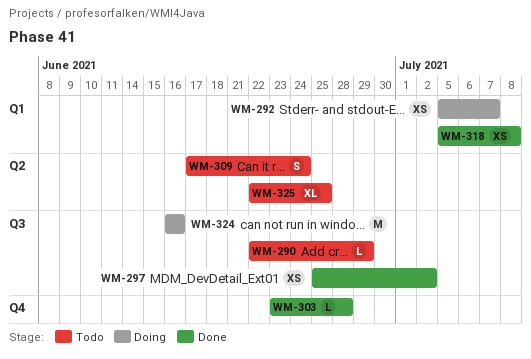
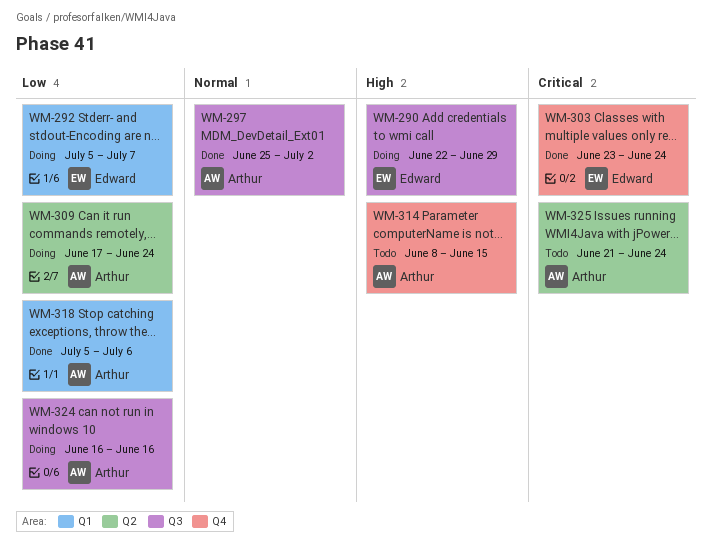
WM-290, status: Todo -> Doing
WM-303, due: Jun 28 -> Jun 24
WM-309, status: Todo -> Doing
WM-314: none -> present
WM-318, due: Jul 8 -> Jul 6
WM-325, start: Jun 22 -> Jun 21
WM-325, due: Jun 25 -> Jun 24

